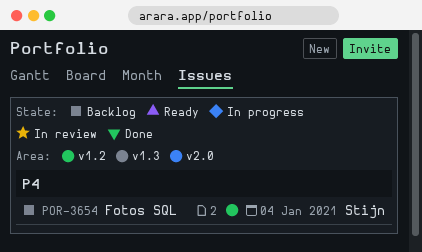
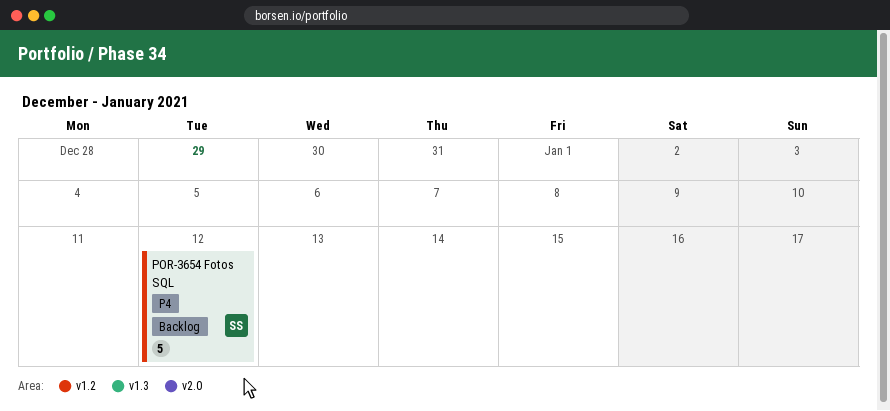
POR-3654, due: Jan 4 -> Jan 12

